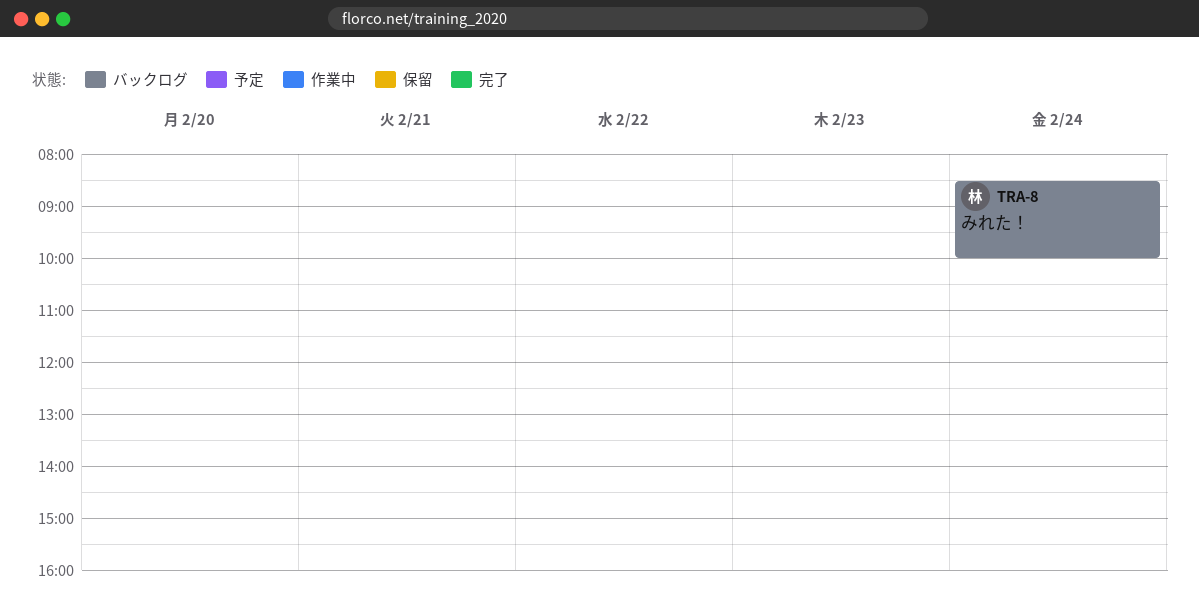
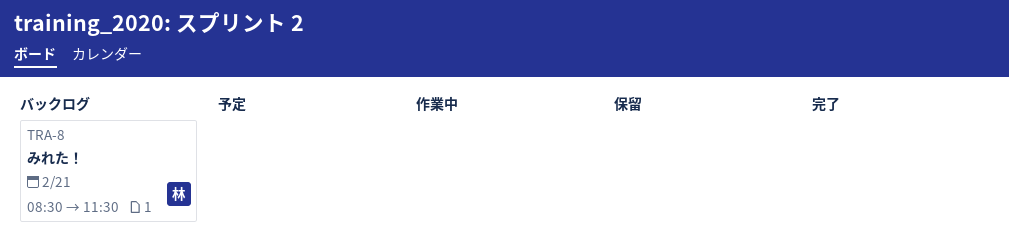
TRA-8, day: Feb 24 -> Feb 21
TRA-8, ends: 10:00 -> 11:30

